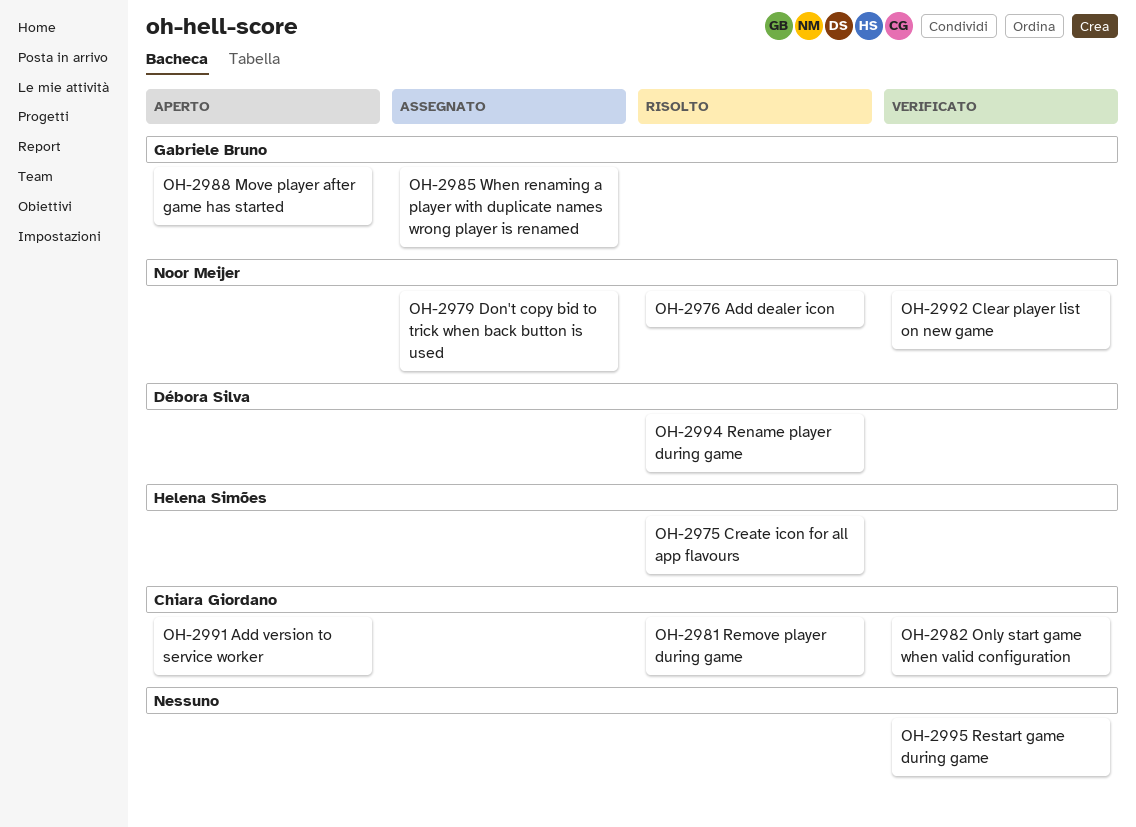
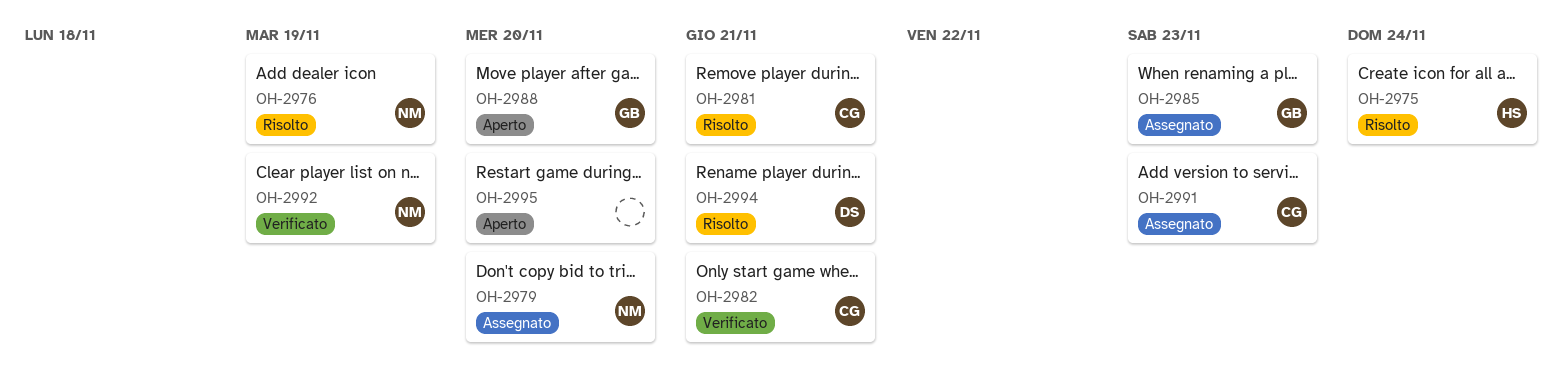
OH-2991, status: Aperto -> Assegnato
OH-2995, status: Verificato -> Aperto

